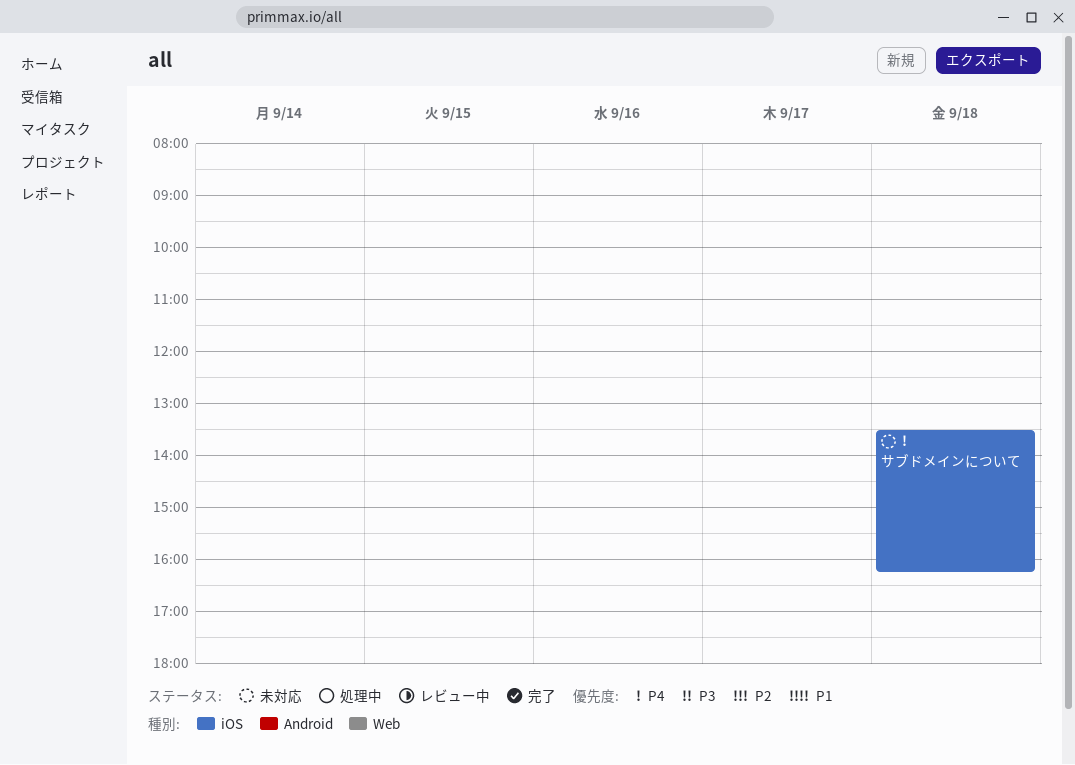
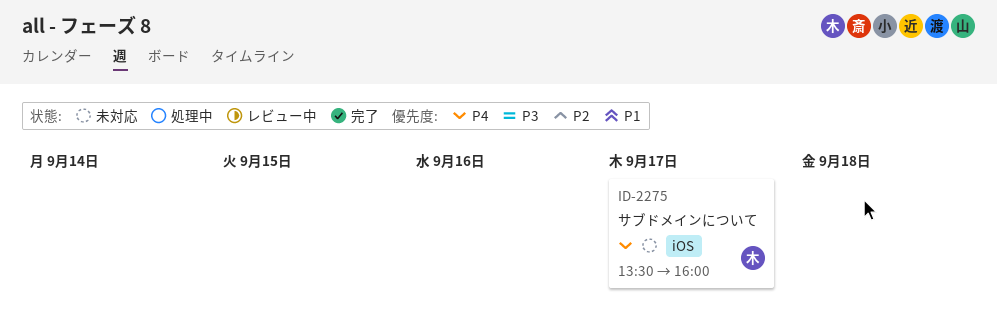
サブドメインについて, day: Sep 18 -> Sep 17
サブドメインについて, ends: 16:15 -> 16:00

